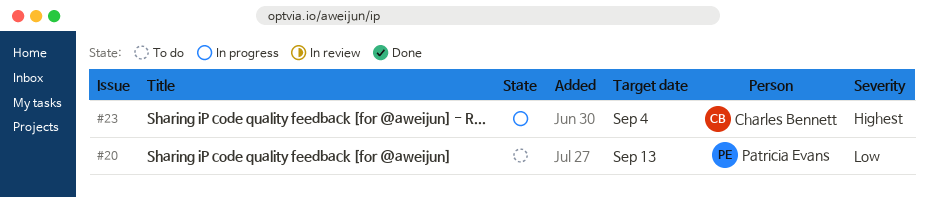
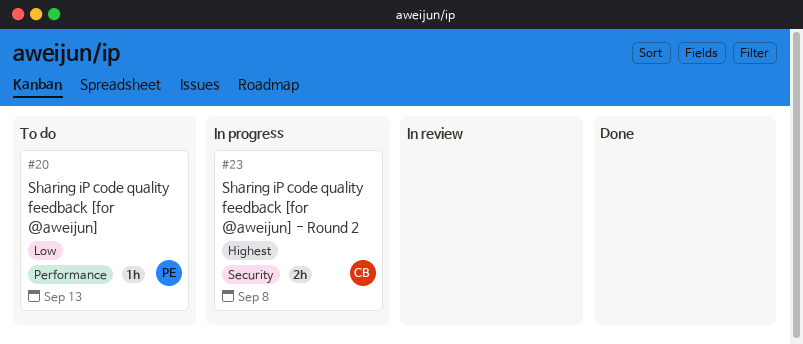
#23, due: Sep 4 -> Sep 8

